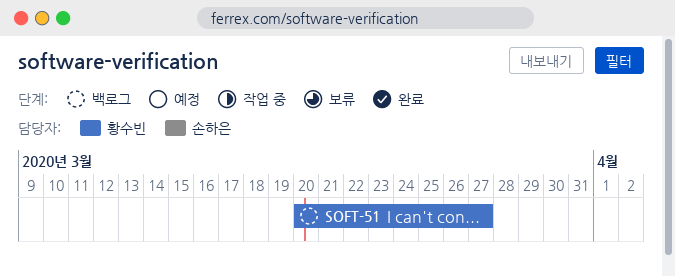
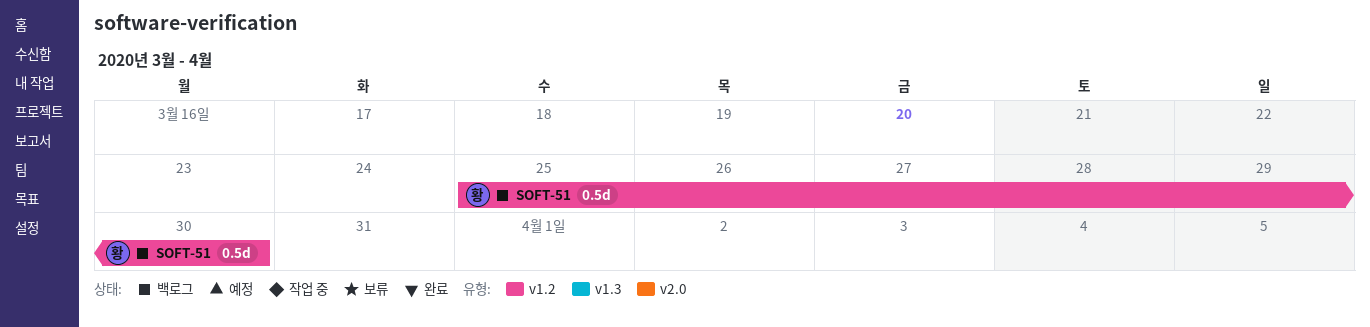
SOFT-51, start: Mar 20 -> Mar 25
SOFT-51, due: Mar 27 -> Mar 30

